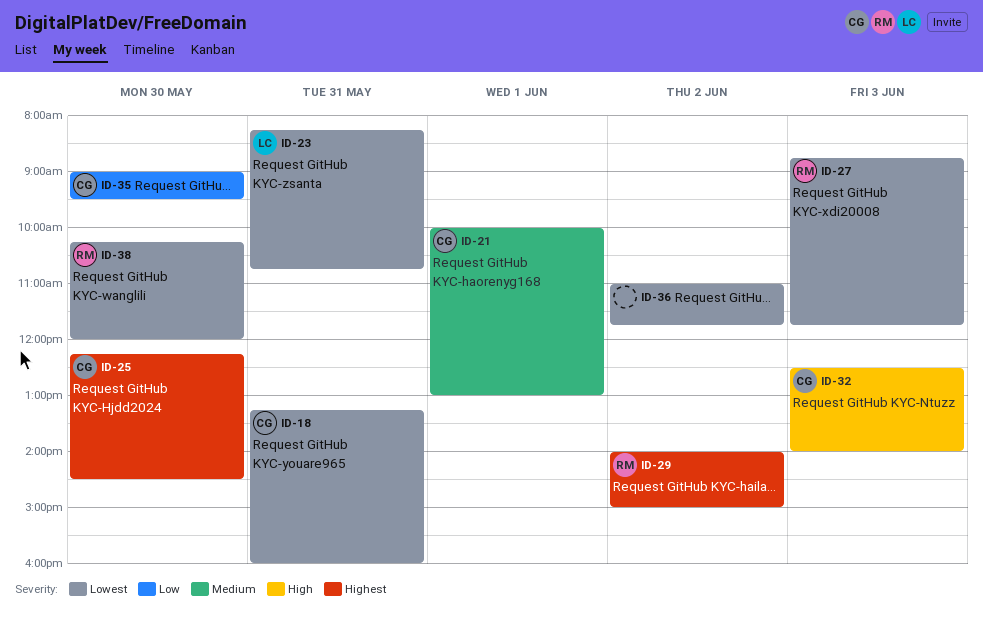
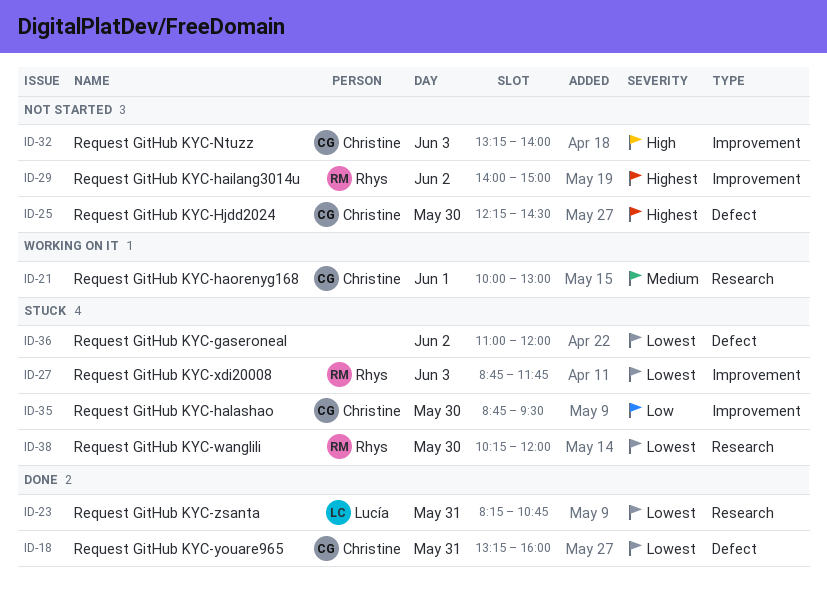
ID-32, begins: 12:30 -> 13:15
ID-35, begins: 09:00 -> 08:45
ID-36, ends: 11:45 -> 12:00

